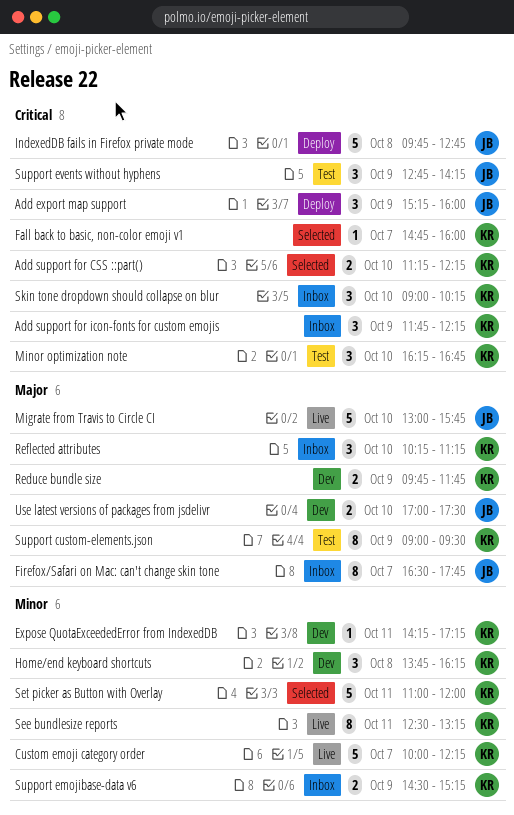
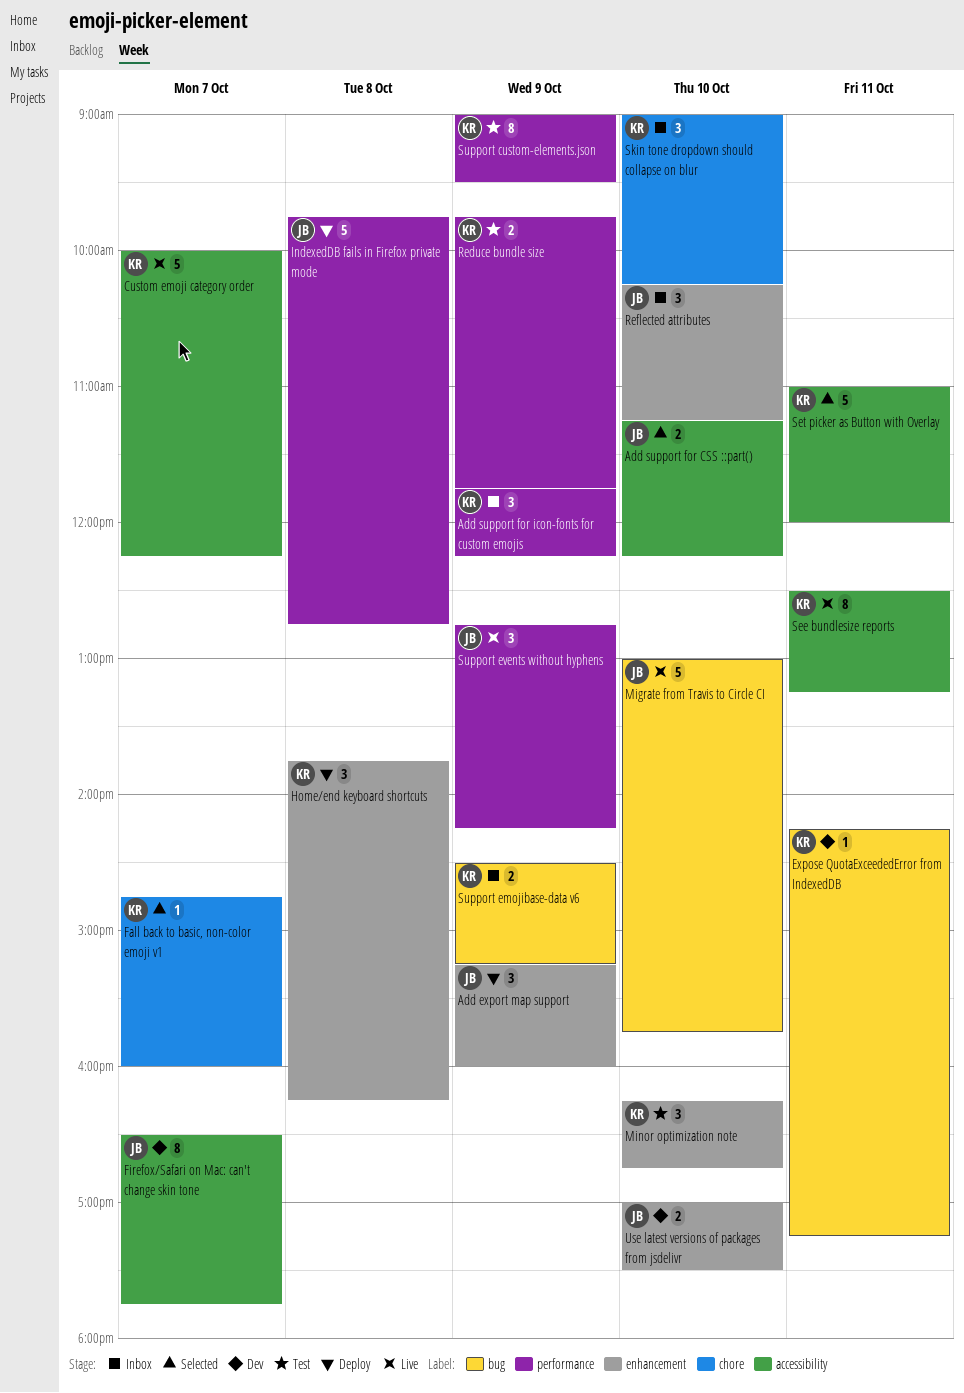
Add support for CSS ::part(), owner: KR -> JB
Firefox/Safari on Mac: can't change skin tone, status: Inbox -> Dev
Home/end keyboard shortcuts, status: Dev -> Deploy
Reduce bundle size, status: Dev -> Test
Reflected attributes, owner: KR -> JB
Support events without hyphens, status: Test -> Live

